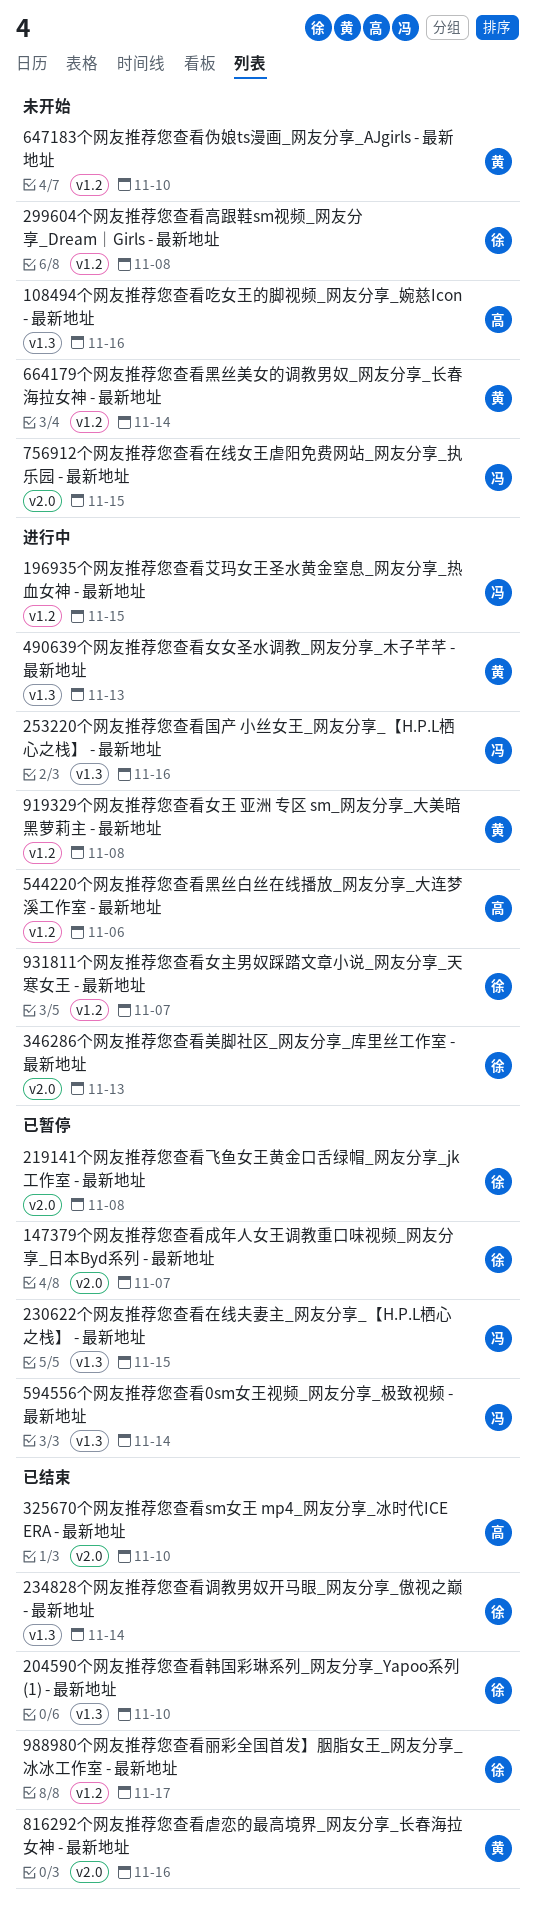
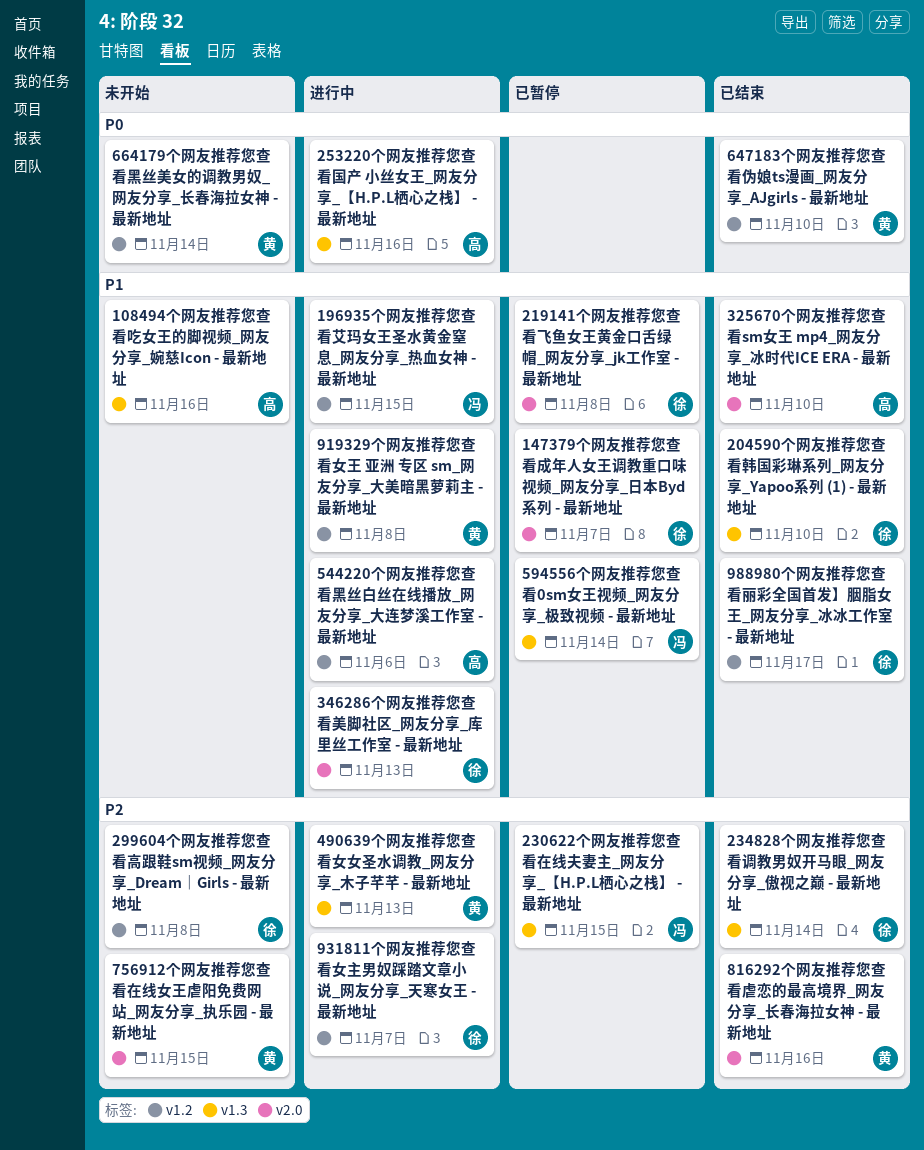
253220个网友推荐您查看国产 小丝女王_网友分享_【H.P.L栖心之栈】 - 最新地址, owner: 冯 -> 高
647183个网友推荐您查看伪娘ts漫画_网友分享_AJgirls - 最新地址, status: 未开始 -> 已结束
756912个网友推荐您查看在线女王虐阳免费网站_网友分享_执乐园 - 最新地址, owner: 冯 -> 黄

